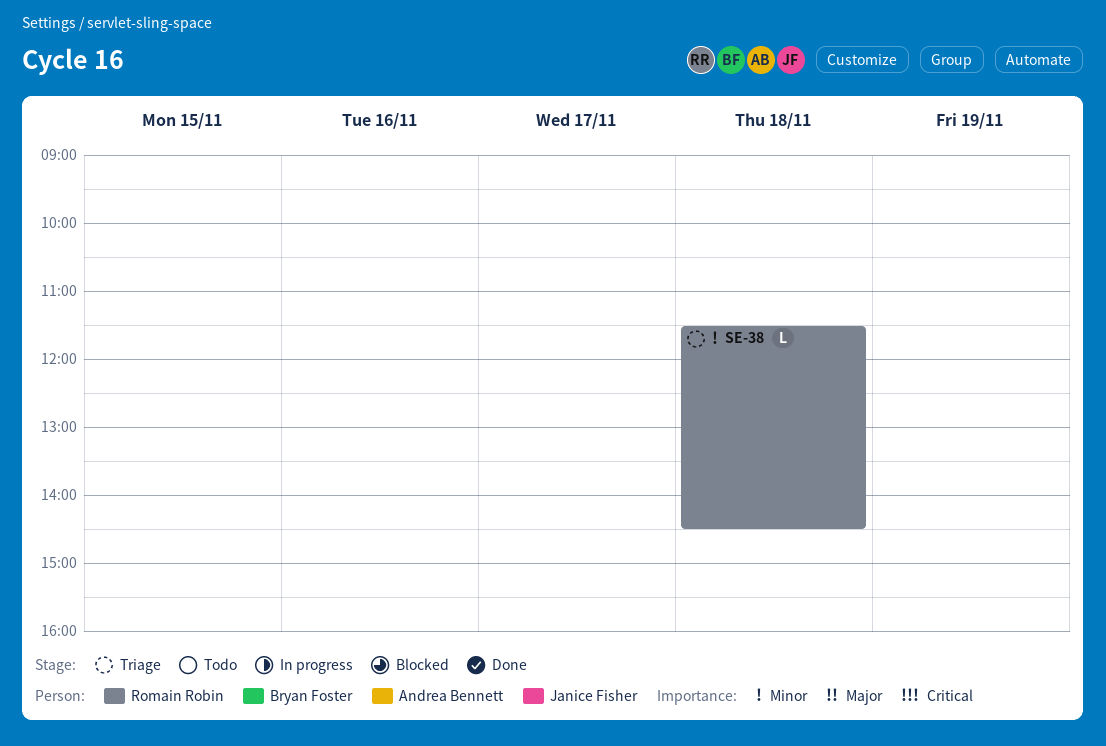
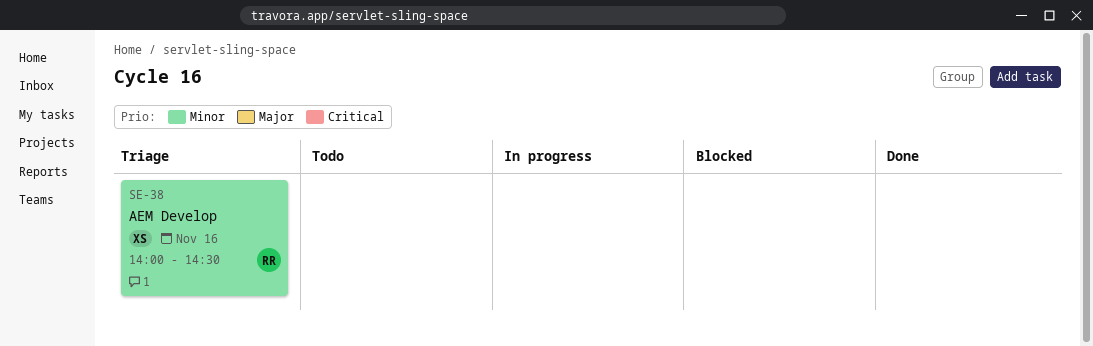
SE-38, estimate: L -> XS
SE-38, day: Nov 18 -> Nov 16
SE-38, begins: 11:30 -> 14:00

